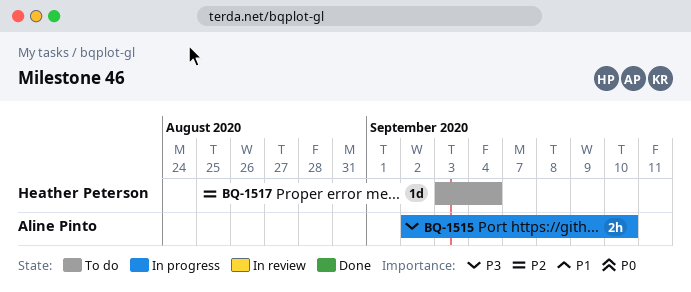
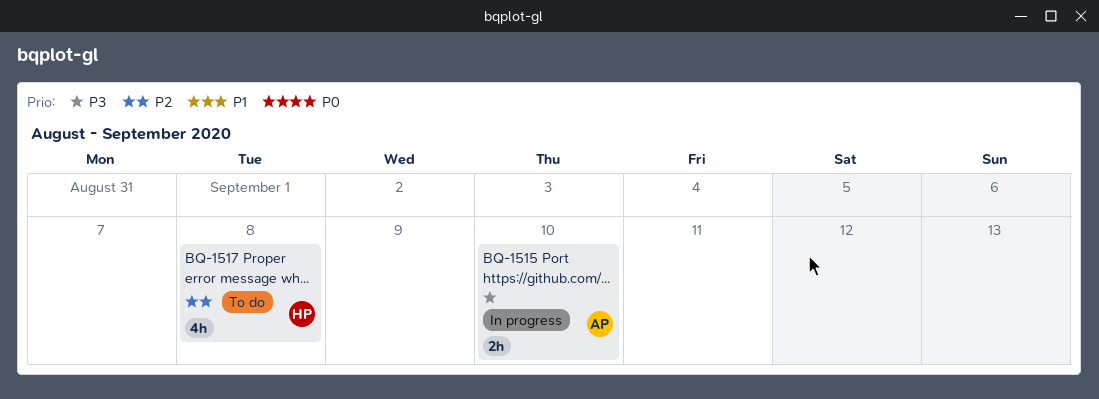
BQ-1517, estimate: 1d -> 4h
BQ-1517, due: Sep 4 -> Sep 8

